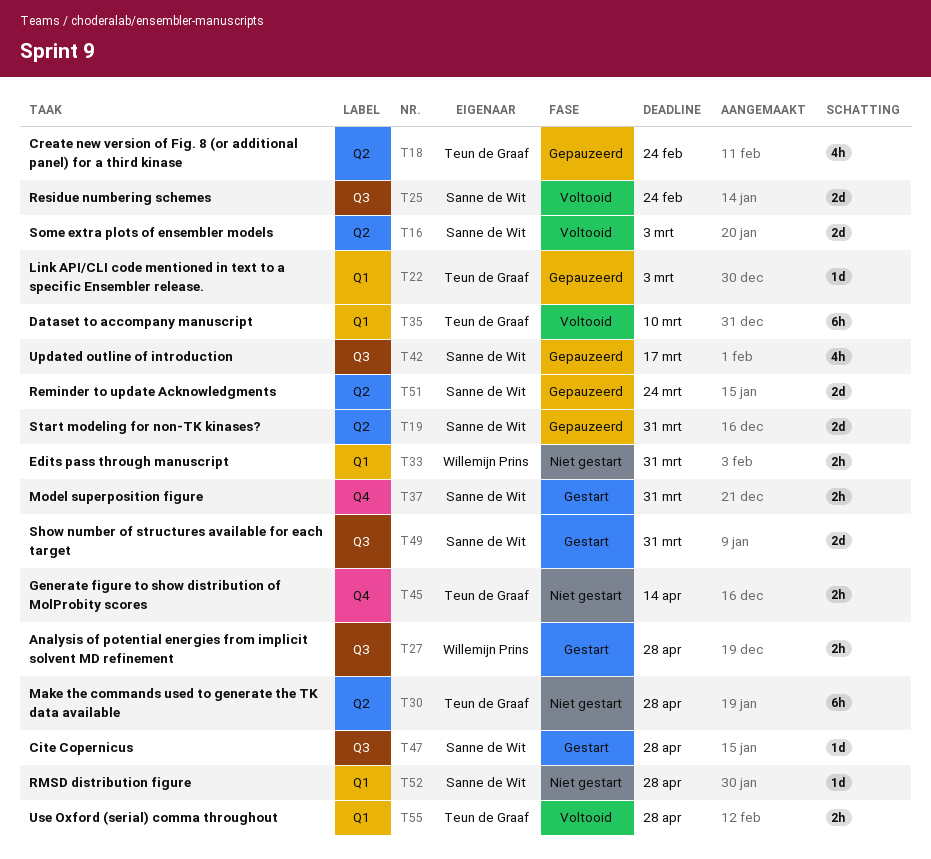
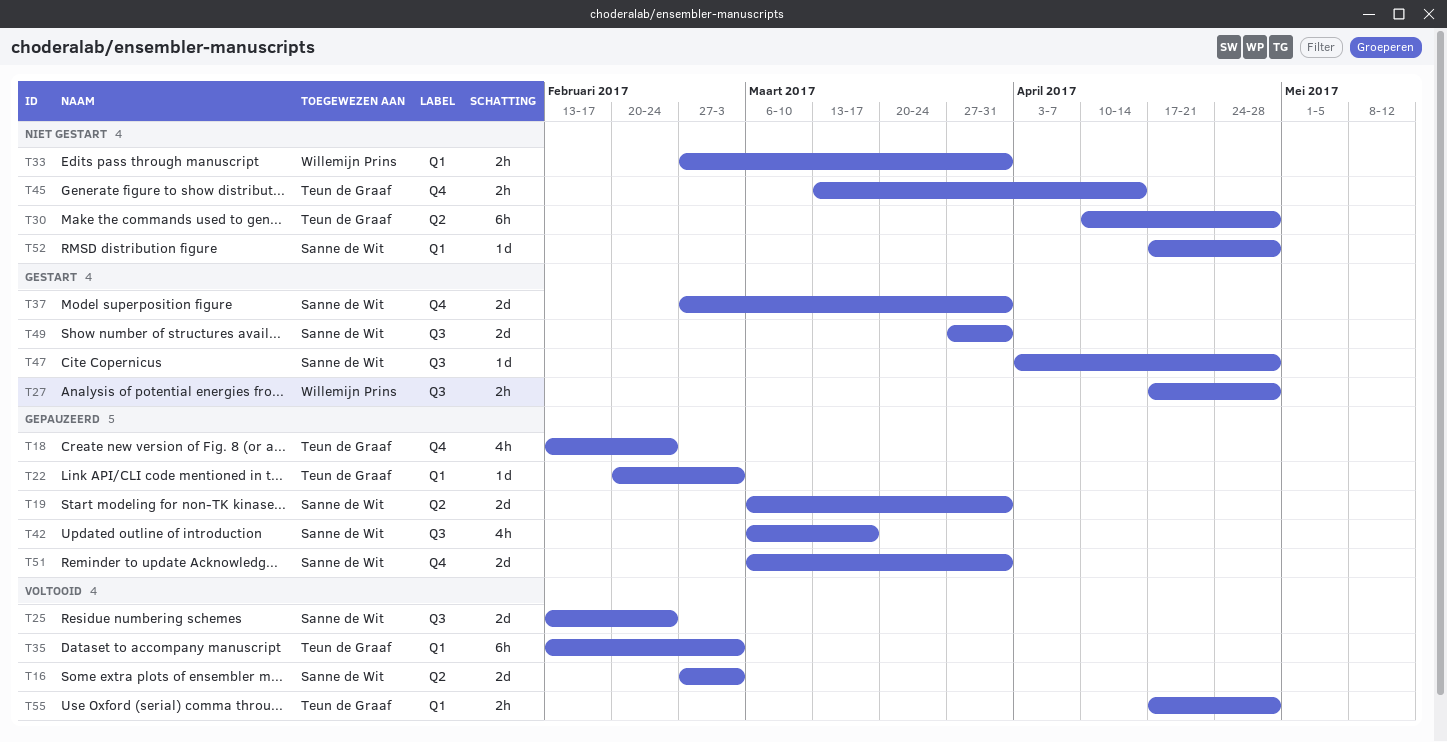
T18, label: Q2 -> Q4
T35, due: Mar 10 -> Mar 3
T37, estimate: 2h -> 2d
T51, label: Q2 -> Q4
T51, due: Mar 24 -> Mar 31

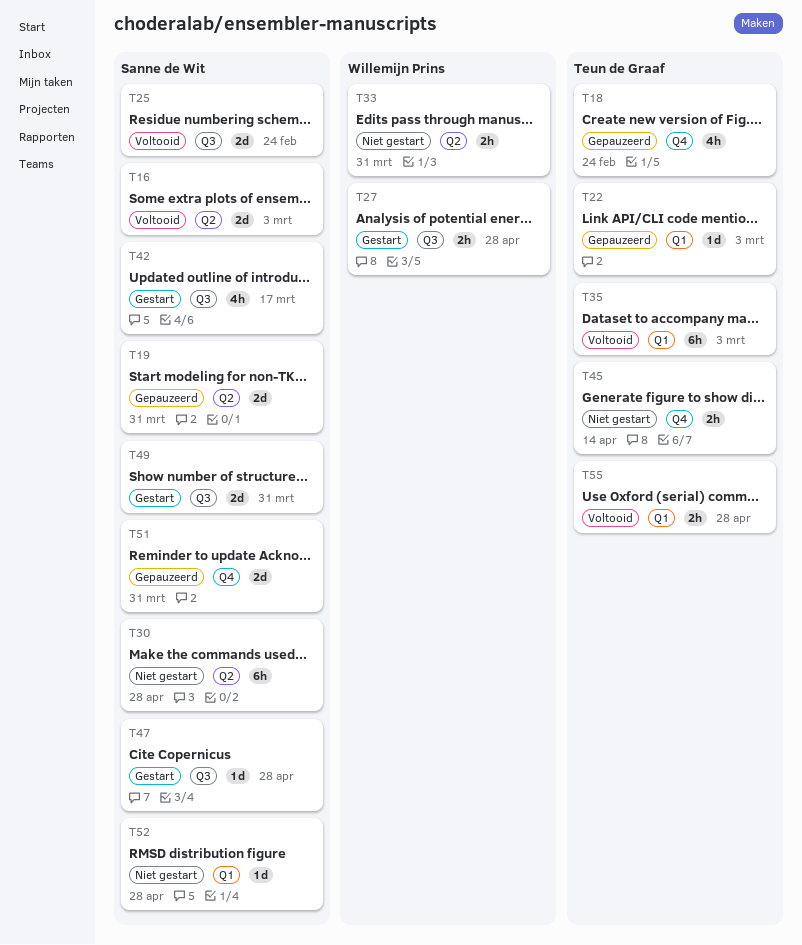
T30, owner: Teun de Graaf -> Sanne de Wit
T33, label: Q1 -> Q2
T37: present -> none
T42, status: Gepauzeerd -> Gestart

